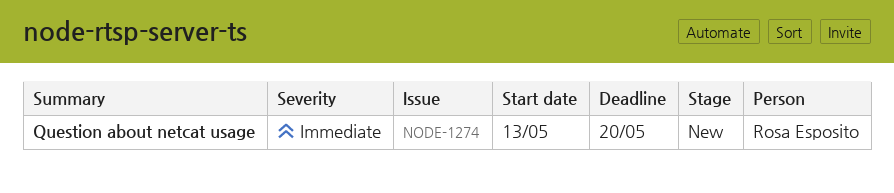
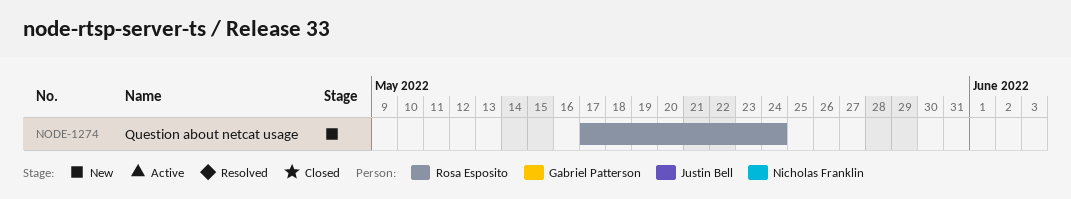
NODE-1274, start: May 13 -> May 17
NODE-1274, due: May 20 -> May 24

